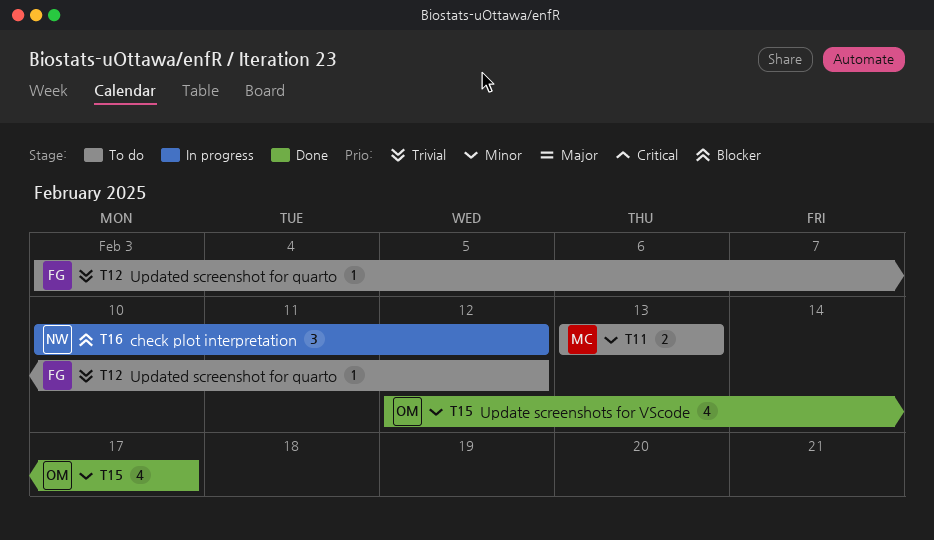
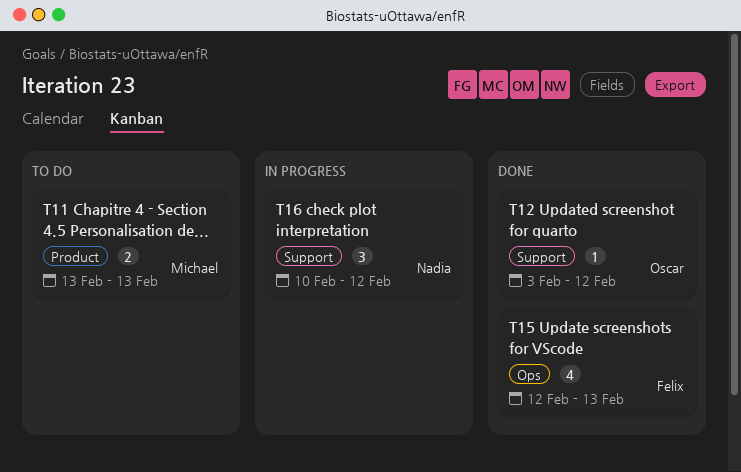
T12, status: To do -> Done
T12, owner: Felix -> Oscar
T15, owner: Oscar -> Felix
T15, due: Feb 17 -> Feb 13

